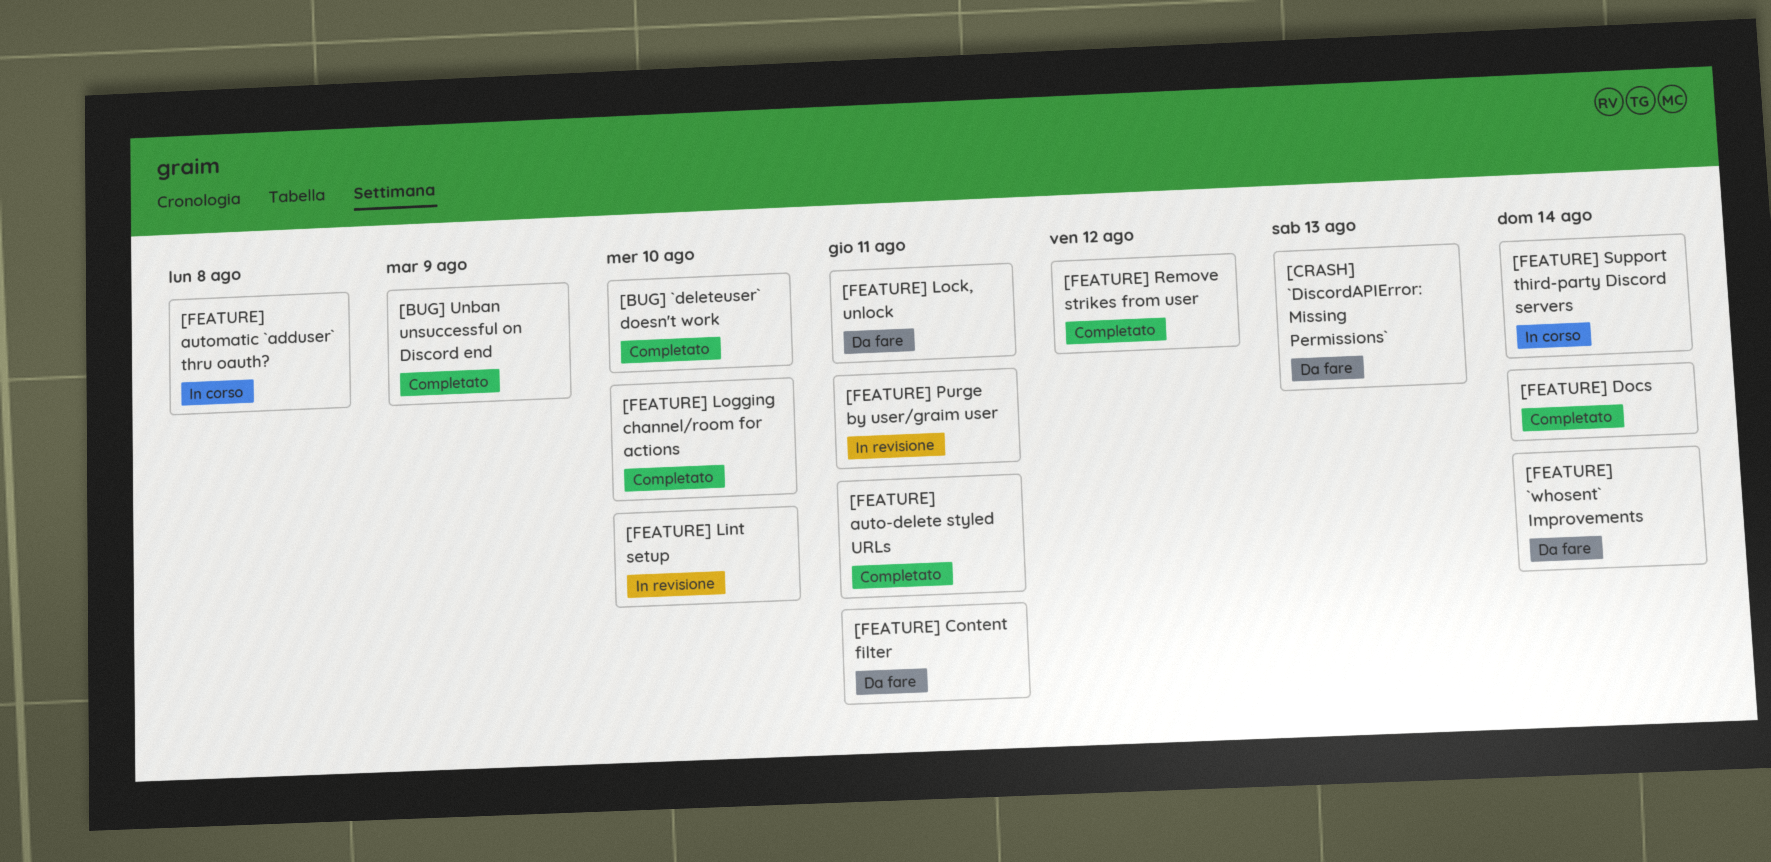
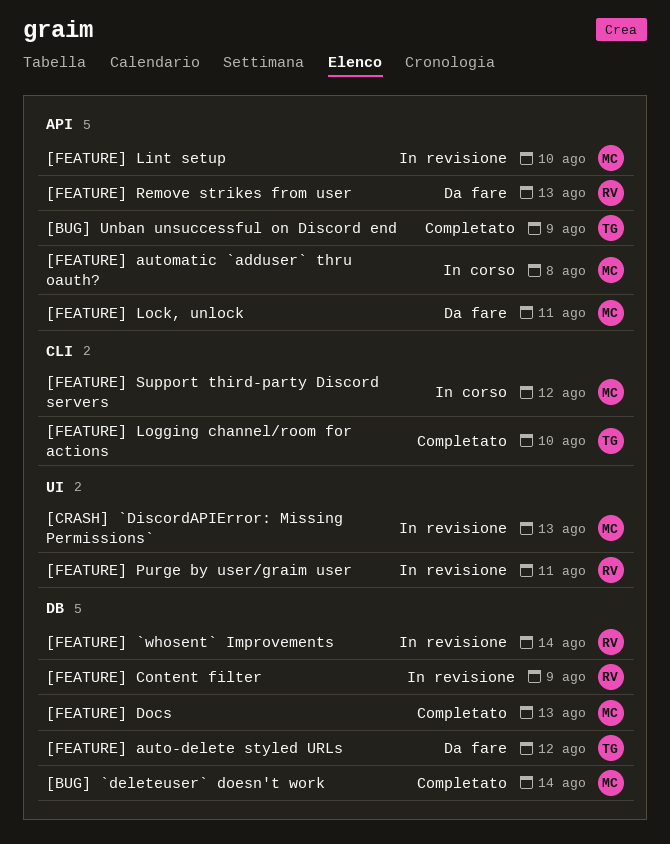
[BUG] `deleteuser` doesn't work, due: Aug 10 -> Aug 14
[CRASH] `DiscordAPIError: Missing Permissions`, status: Da fare -> In revisione
[FEATURE] `whosent` Improvements, status: Da fare -> In revisione
[FEATURE] auto-delete styled URLs, status: Completato -> Da fare
[FEATURE] auto-delete styled URLs, due: Aug 11 -> Aug 12
[FEATURE] Content filter, status: Da fare -> In revisione
[FEATURE] Content filter, due: Aug 11 -> Aug 9
[FEATURE] Docs, due: Aug 14 -> Aug 13
[FEATURE] Remove strikes from user, status: Completato -> Da fare
[FEATURE] Remove strikes from user, due: Aug 12 -> Aug 13
[FEATURE] Support third-party Discord servers, due: Aug 14 -> Aug 12

